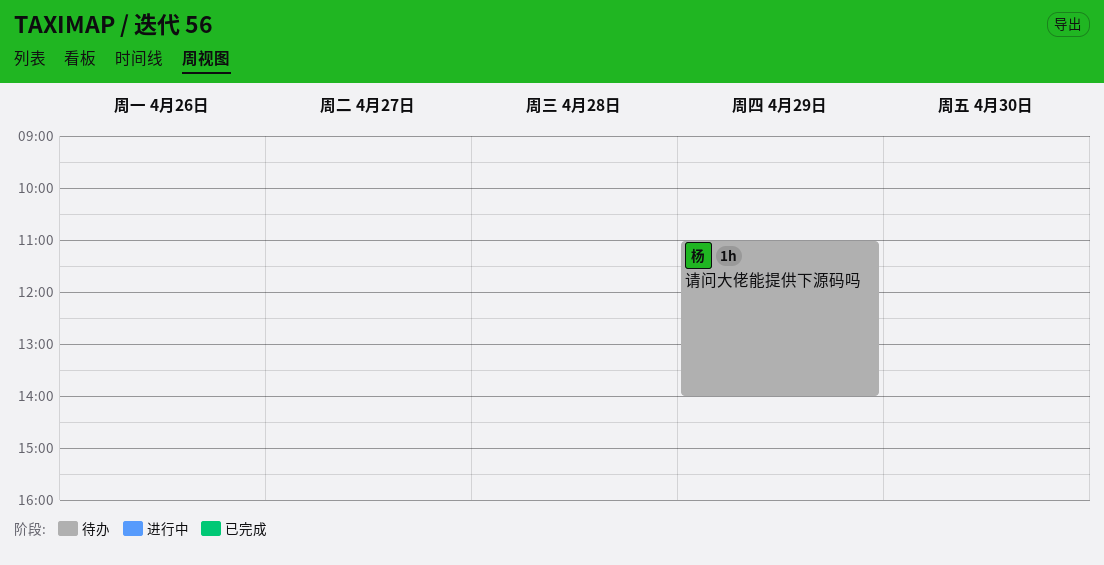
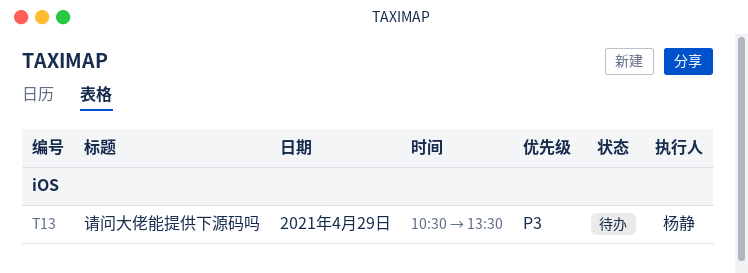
请问大佬能提供下源码吗, begins: 11:00 -> 10:30
请问大佬能提供下源码吗, ends: 14:00 -> 13:30

